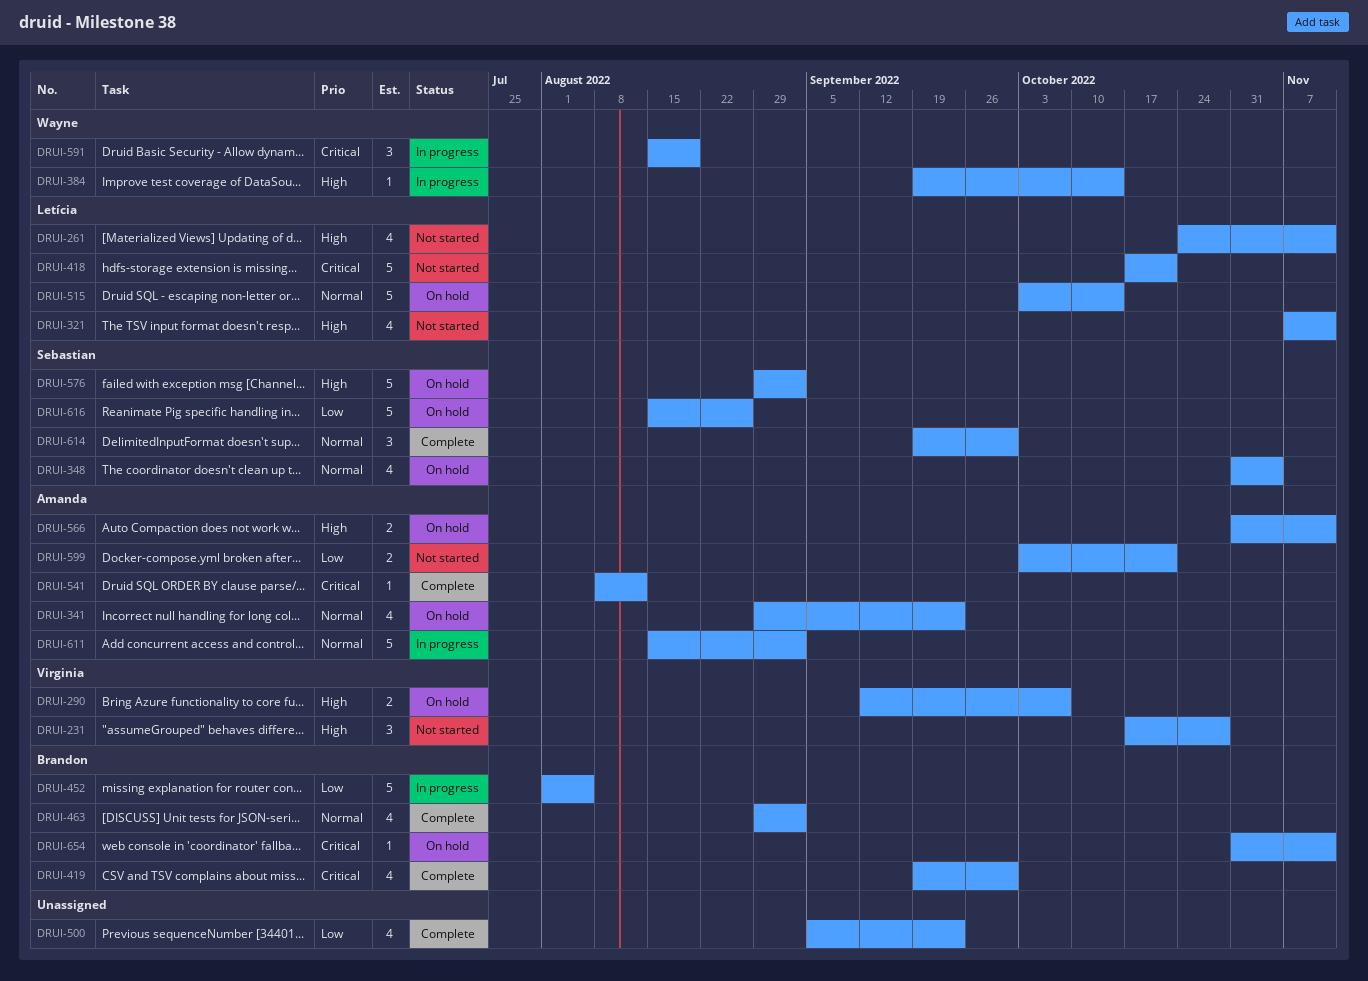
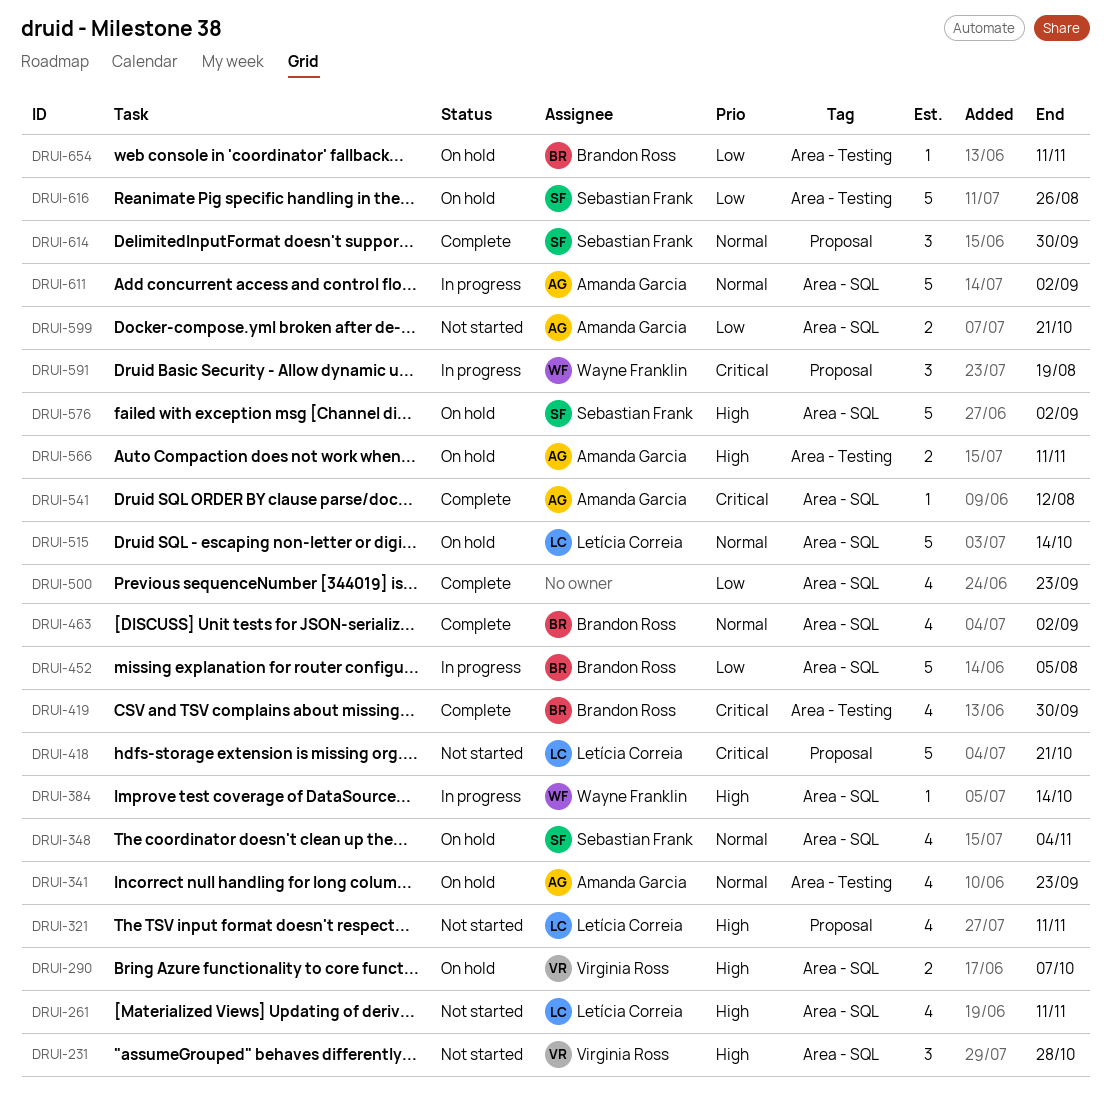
DRUI-654, priority: Critical -> Low

